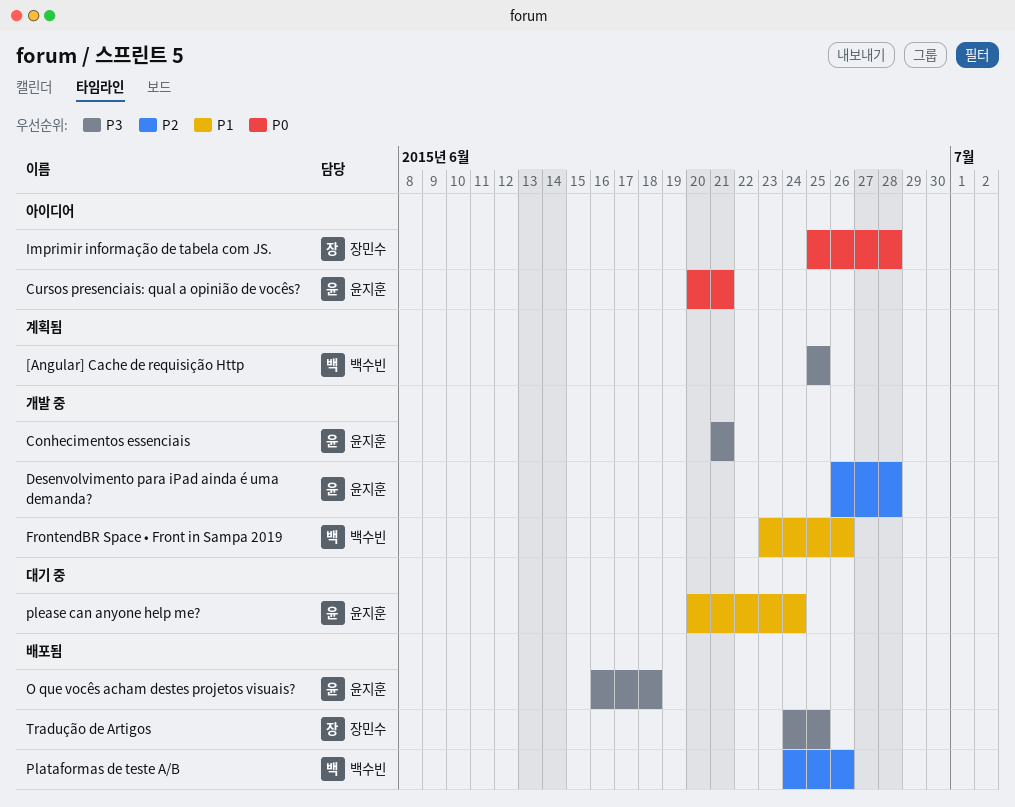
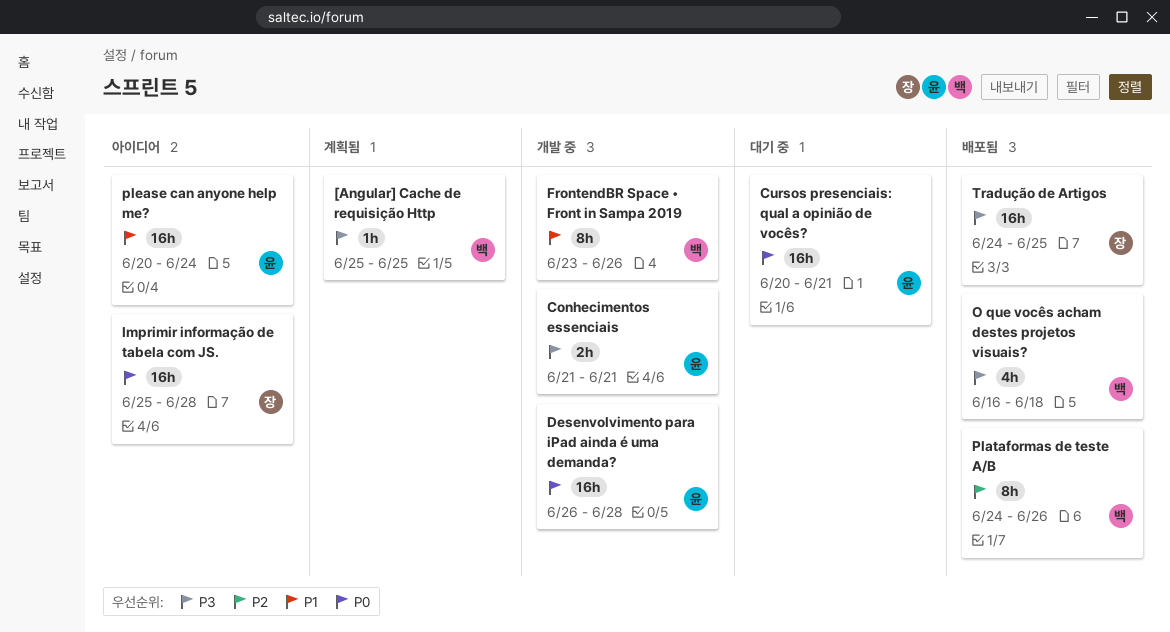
Cursos presenciais: qual a opinião de vocês?, status: 아이디어 -> 대기 중
Desenvolvimento para iPad ainda é uma demanda?, priority: P2 -> P0
O que vocês acham destes projetos visuais?, owner: 윤지훈 -> 백수빈
please can anyone help me?, status: 대기 중 -> 아이디어

